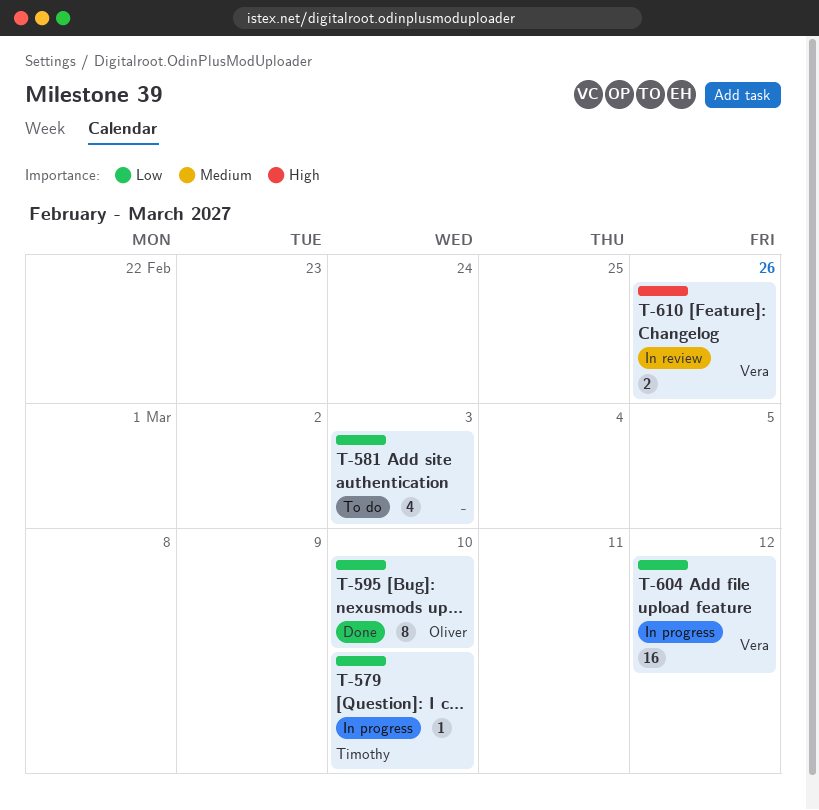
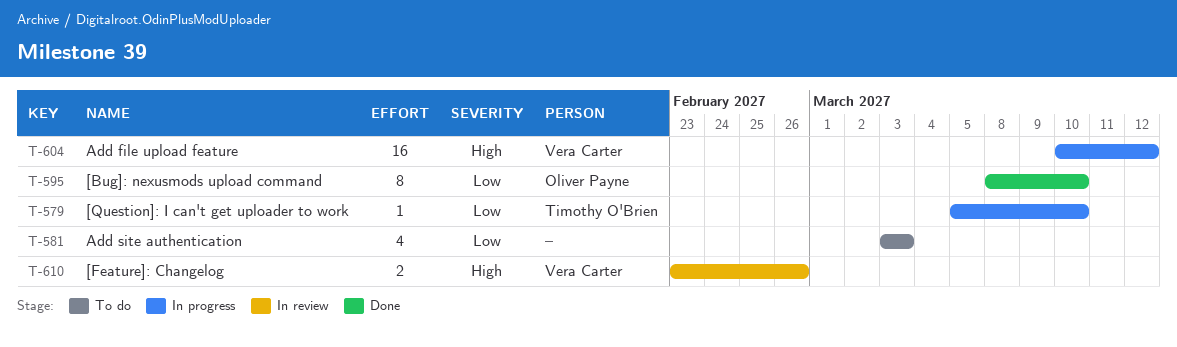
T-604, priority: Low -> High

